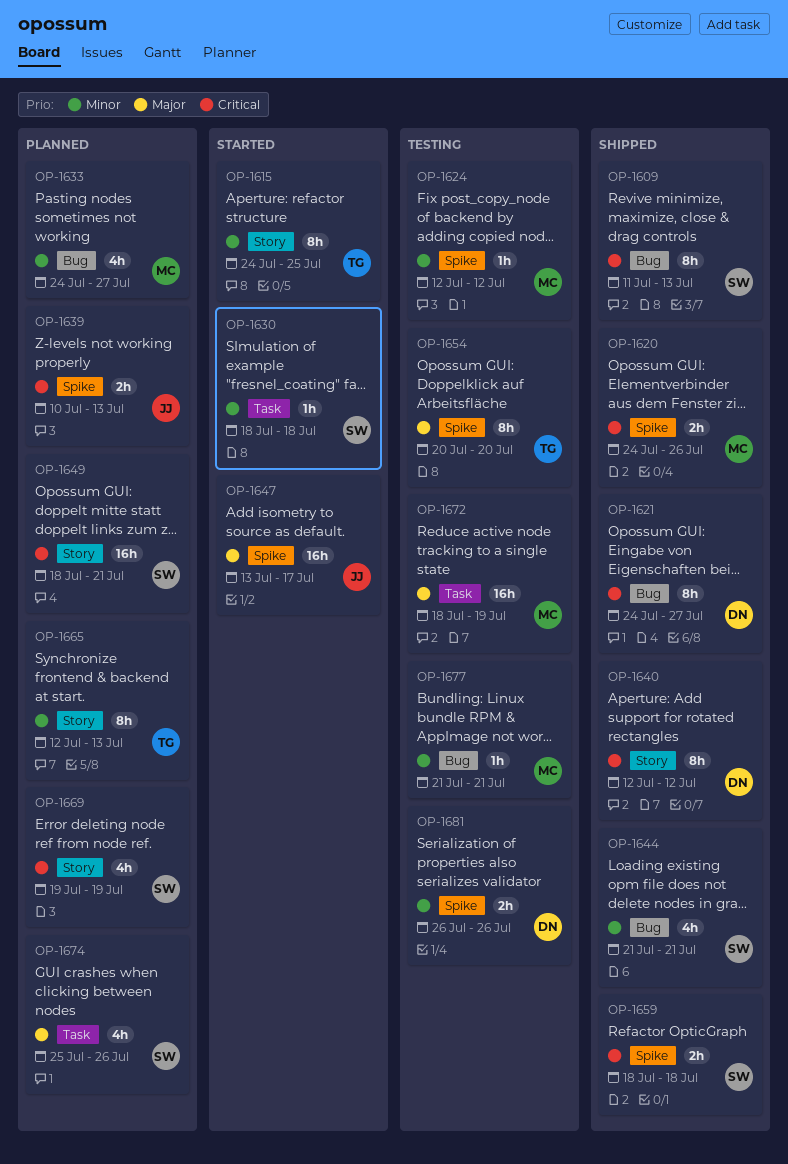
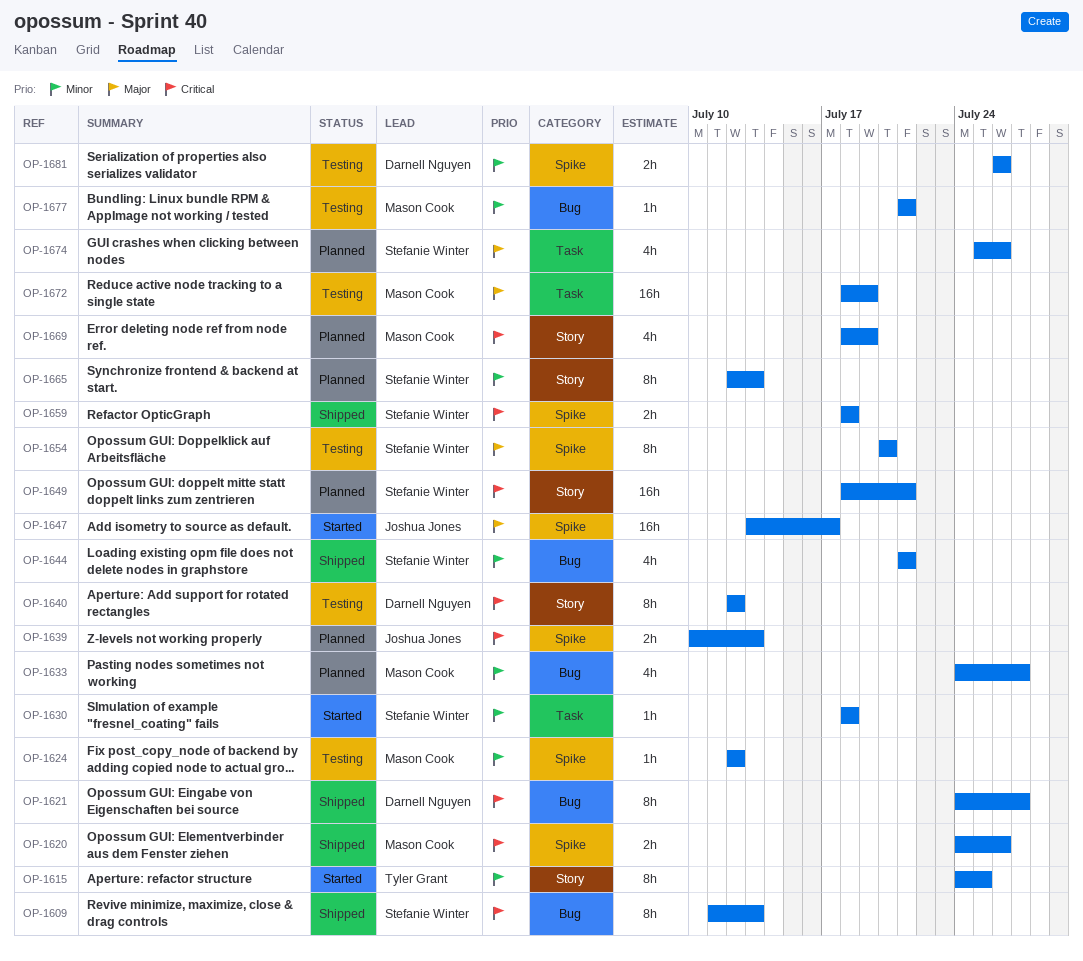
OP-1640, status: Shipped -> Testing
OP-1654, owner: Tyler Grant -> Stefanie Winter
OP-1665, owner: Tyler Grant -> Stefanie Winter
OP-1669, owner: Stefanie Winter -> Mason Cook
OP-1669, start: Jul 19 -> Jul 18

